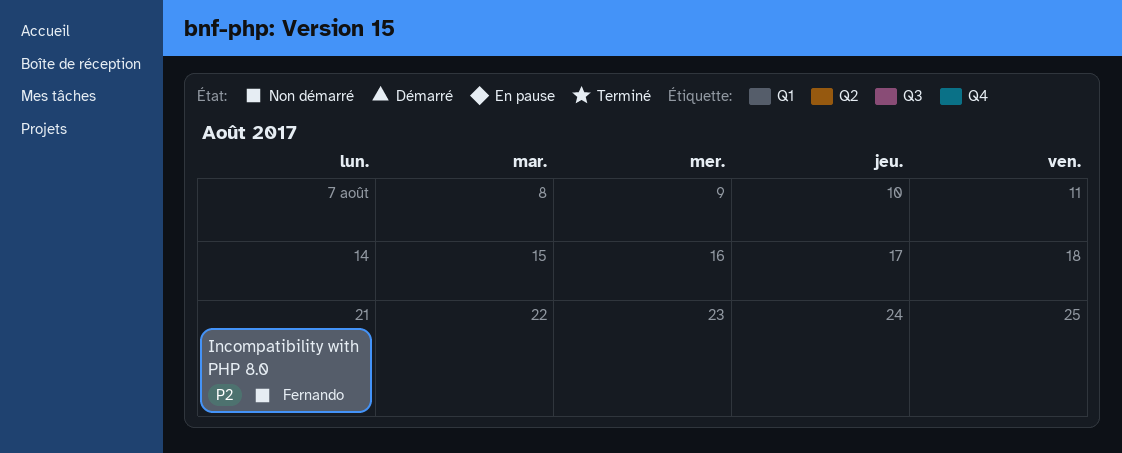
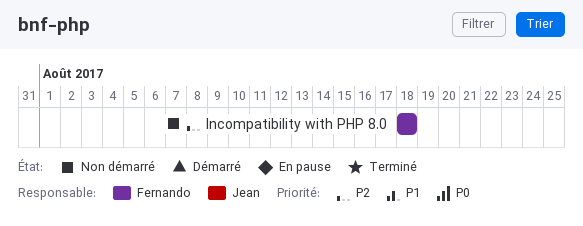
Incompatibility with PHP 8.0, due: Aug 21 -> Aug 18

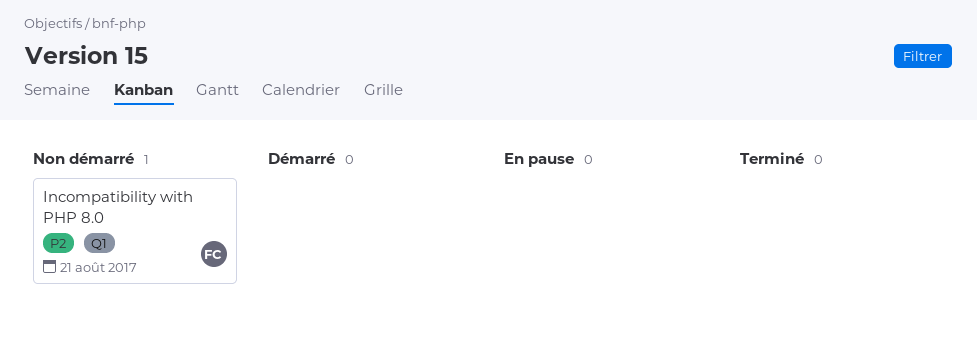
Incompatibility with PHP 8.0, due: Aug 18 -> Aug 21

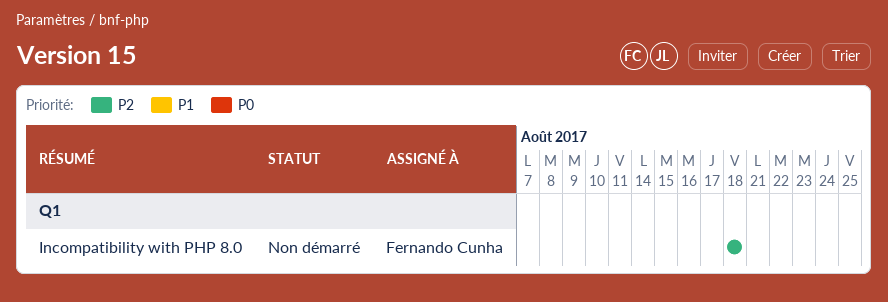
Incompatibility with PHP 8.0, due: Aug 21 -> Aug 18

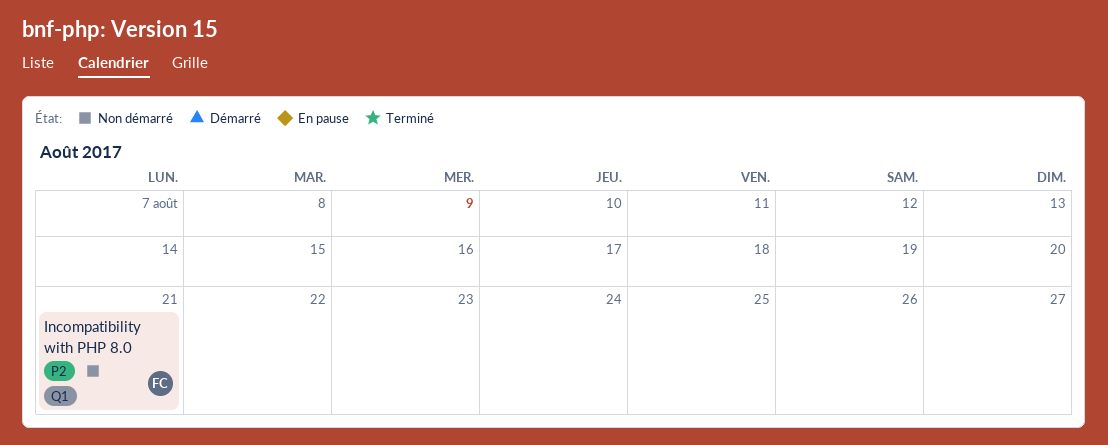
Incompatibility with PHP 8.0, due: Aug 18 -> Aug 21

